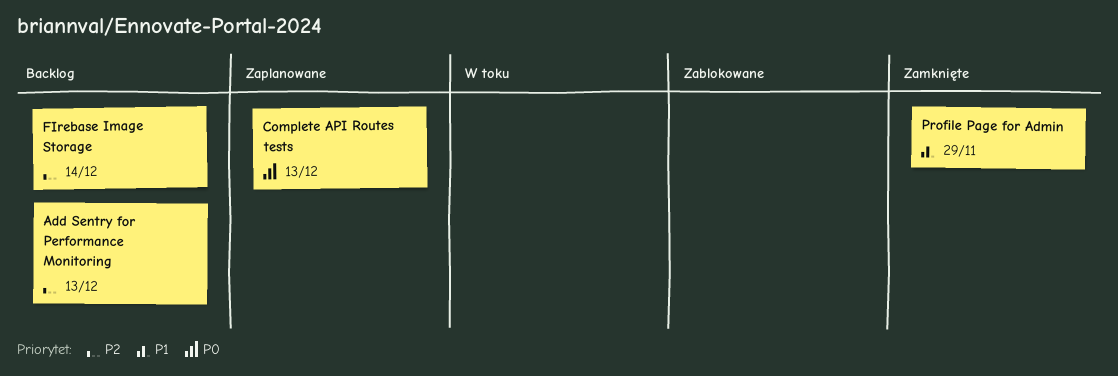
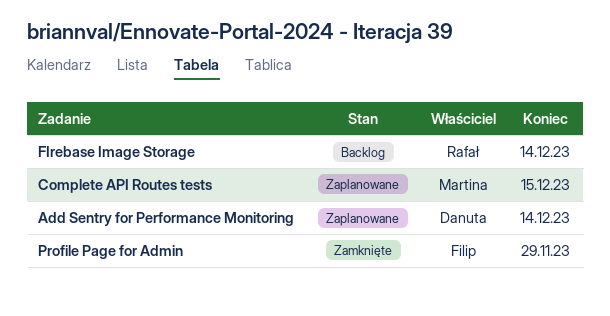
Add Sentry for Performance Monitoring, status: Backlog -> Zaplanowane
Add Sentry for Performance Monitoring, due: Dec 13 -> Dec 14
Complete API Routes tests, due: Dec 13 -> Dec 15

